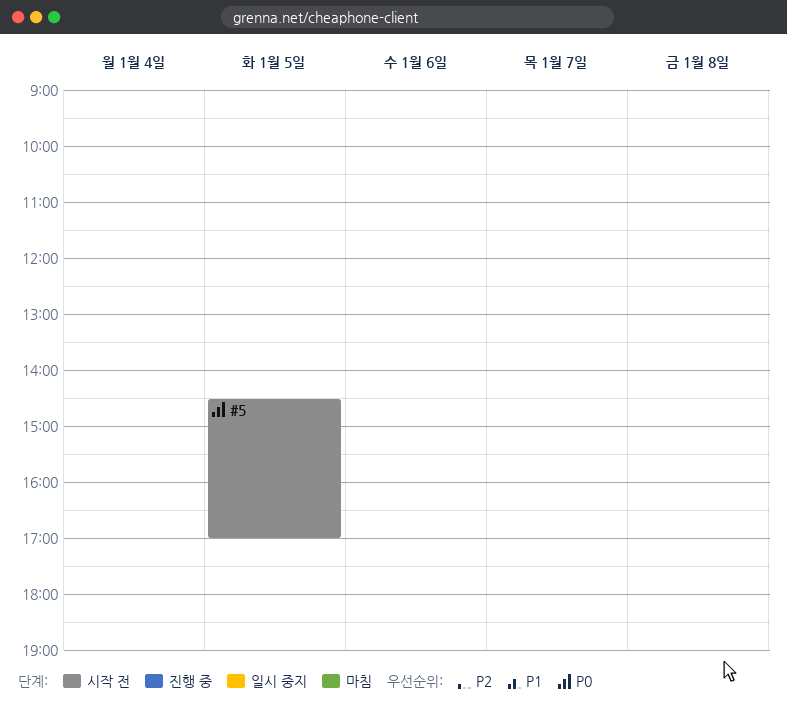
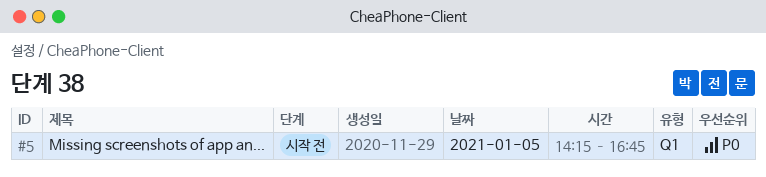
#5, begins: 14:30 -> 14:15
#5, ends: 17:00 -> 16:45

